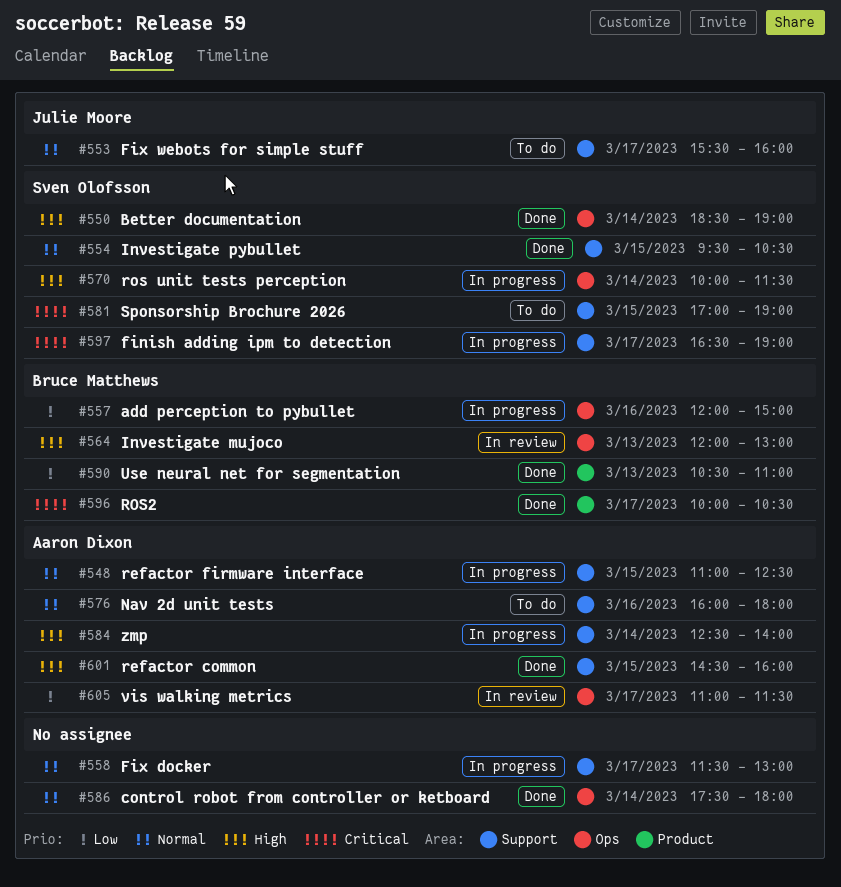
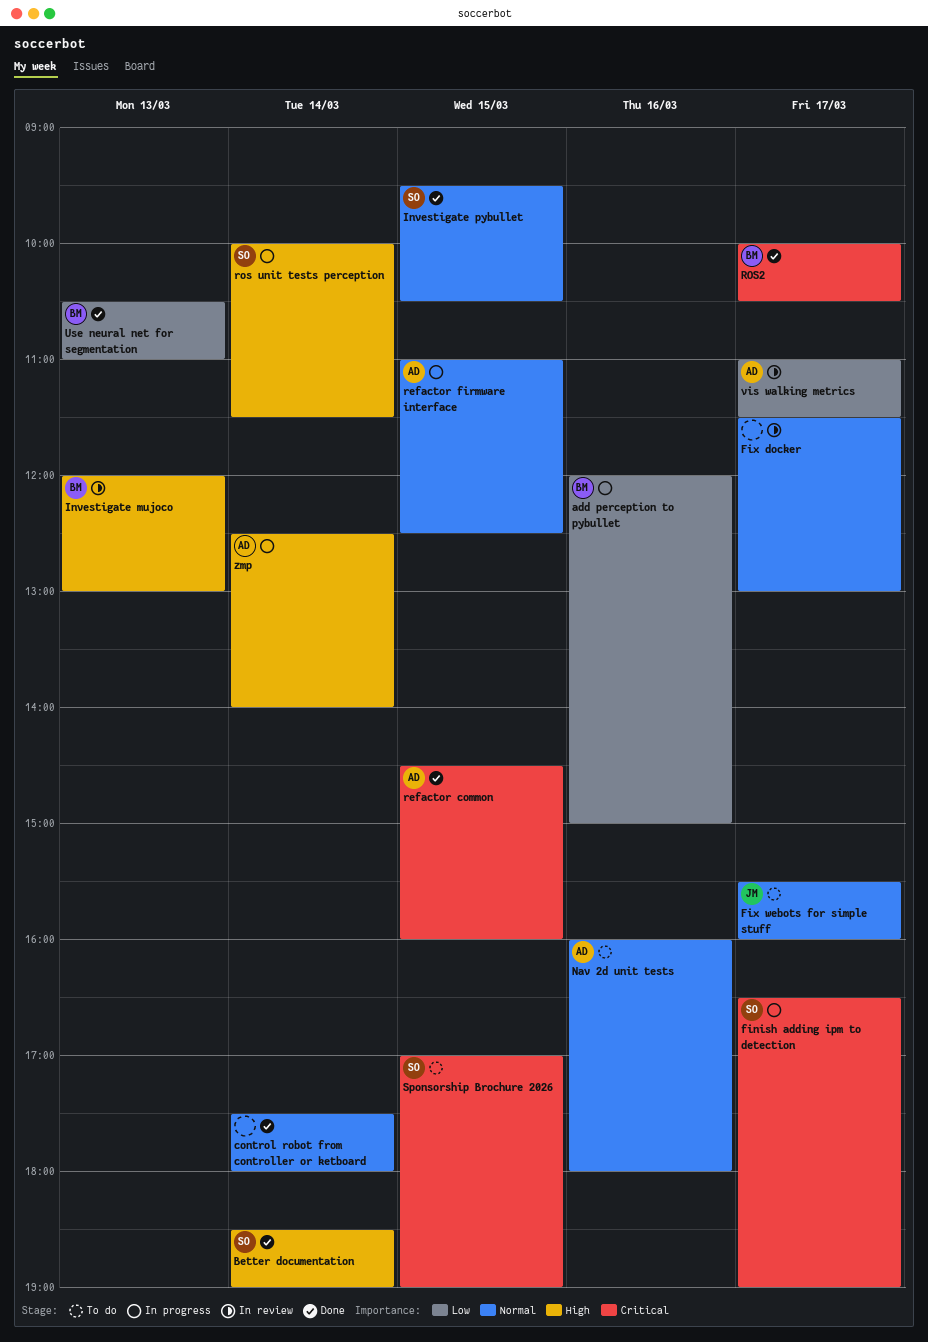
Fix docker, status: In progress -> In review
refactor common, priority: High -> Critical

